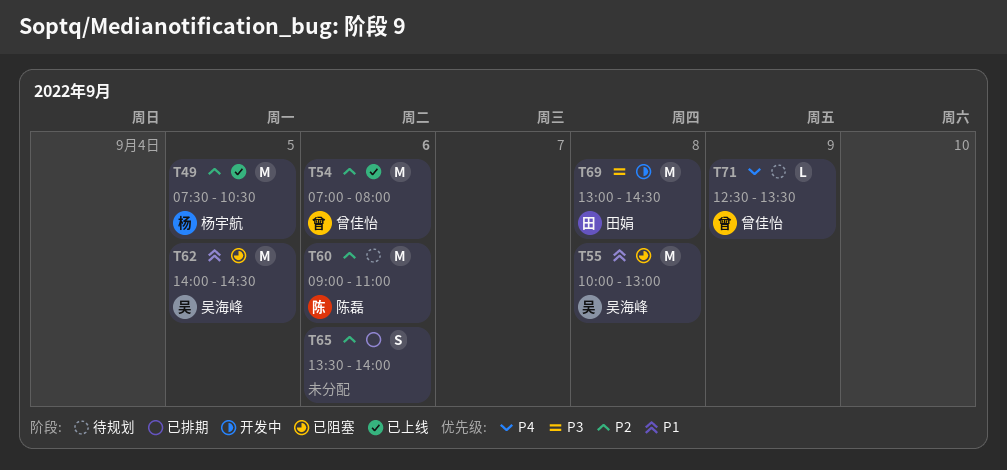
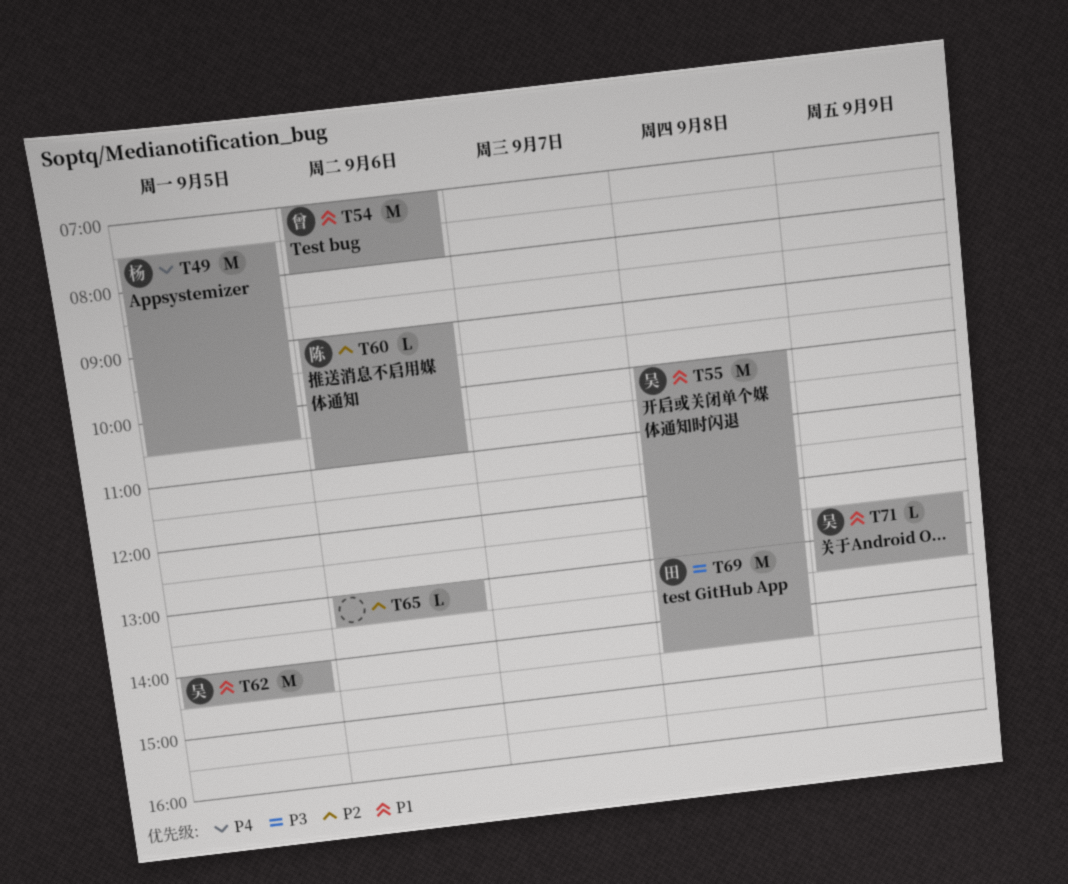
T49, priority: P2 -> P4
T54, priority: P2 -> P1
T60, estimate: M -> L
T65, estimate: S -> L
T65, begins: 13:30 -> 13:00
T65, ends: 14:00 -> 13:30
T71, owner: 曾佳怡 -> 吴海峰
T71, priority: P4 -> P1

